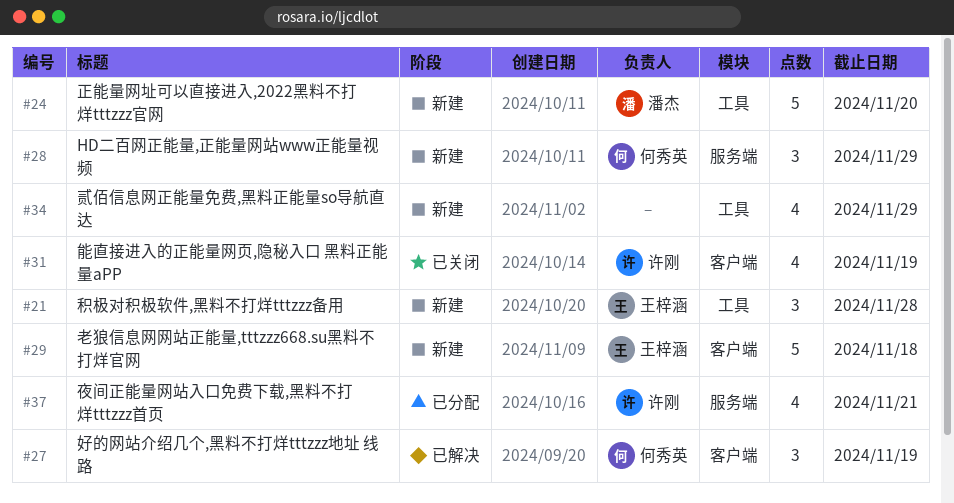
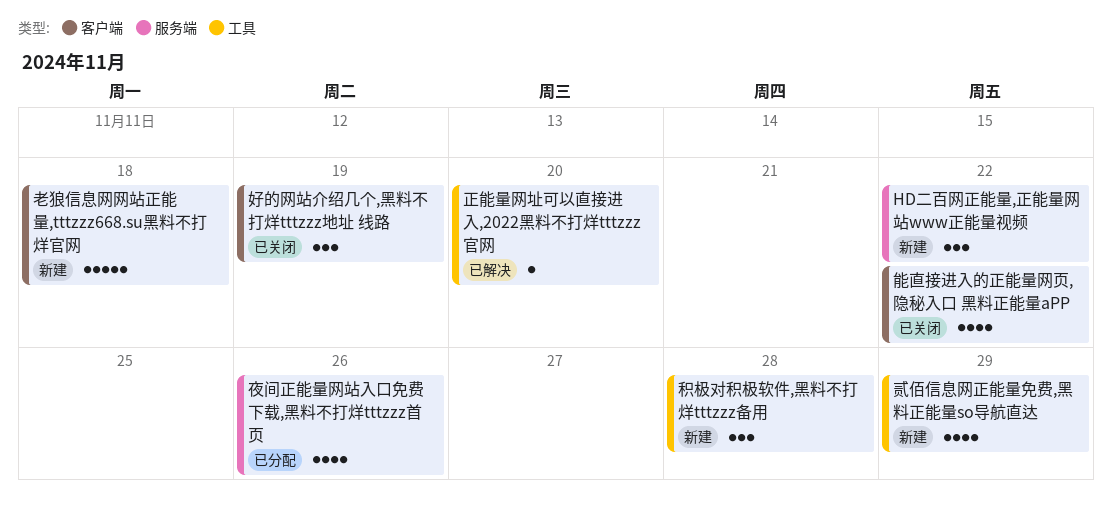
HD二百网正能量,正能量网站www正能量视频, due: Nov 29 -> Nov 22
夜间正能量网站入口免费下载,黑料不打烊tttzzz首页, due: Nov 21 -> Nov 26
好的网站介绍几个,黑料不打烊tttzzz地址 线路, status: 已解决 -> 已关闭
正能量网址可以直接进入,2022黑料不打烊tttzzz官网, status: 新建 -> 已解决
正能量网址可以直接进入,2022黑料不打烊tttzzz官网, estimate: 5 -> 1
能直接进入的正能量网页,隐秘入口 黑料正能量aPP, due: Nov 19 -> Nov 22

